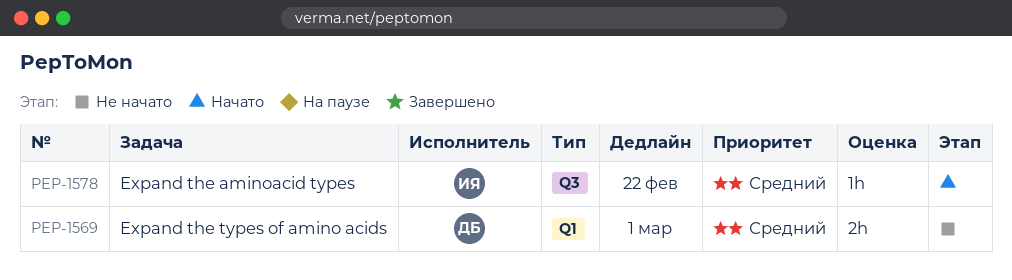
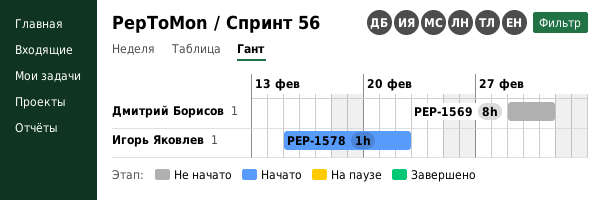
PEP-1569, estimate: 2h -> 8h
PEP-1569, due: Mar 1 -> Mar 3

